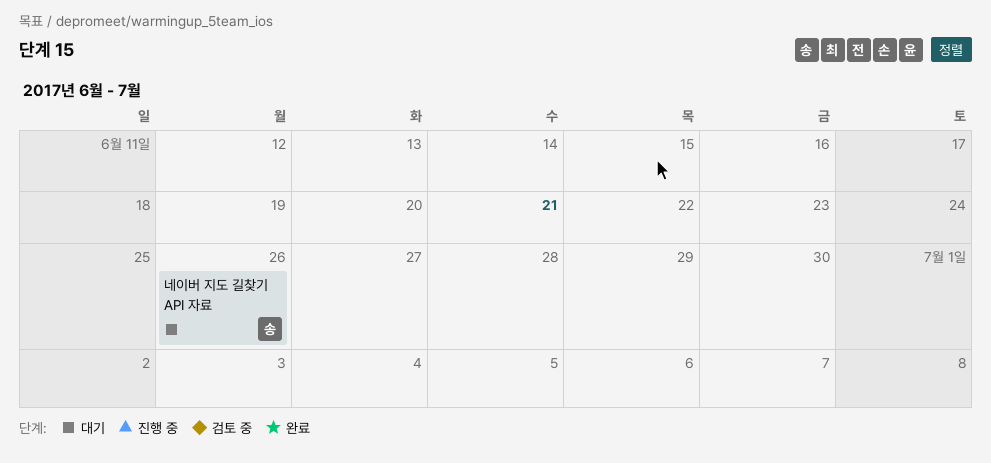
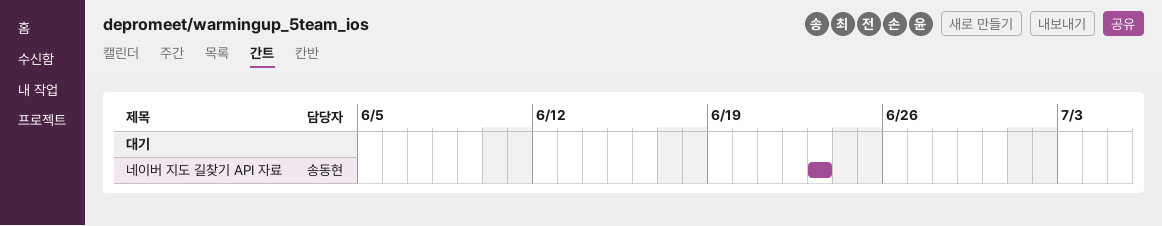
네이버 지도 길찾기 API 자료, due: Jun 26 -> Jun 23

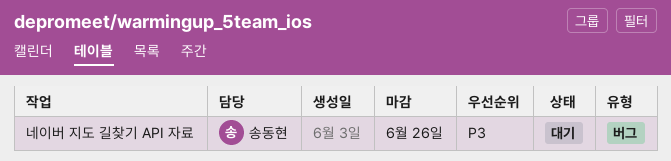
네이버 지도 길찾기 API 자료, due: Jun 23 -> Jun 26

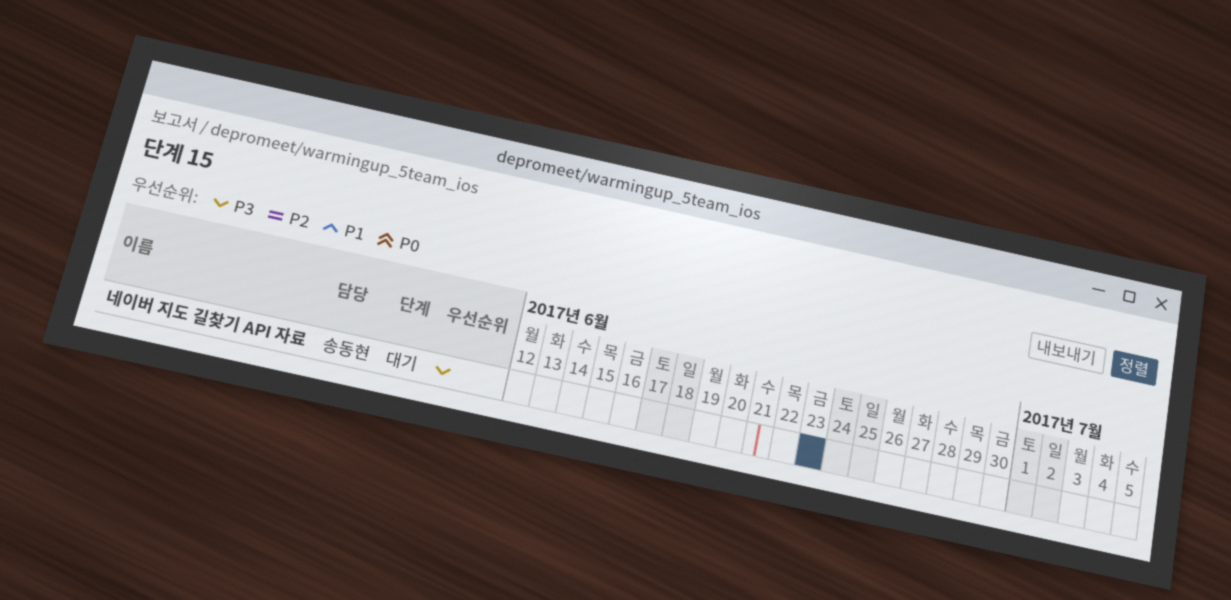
네이버 지도 길찾기 API 자료, due: Jun 26 -> Jun 23

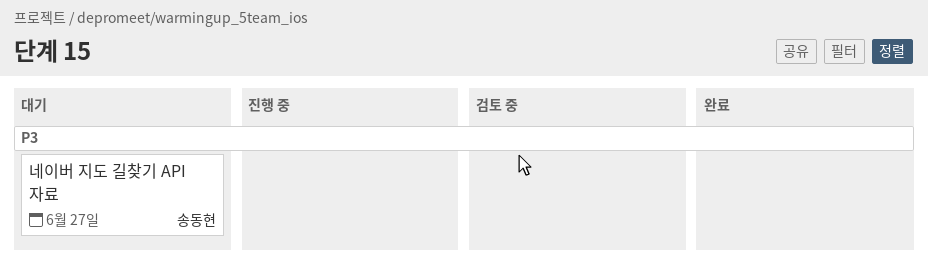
네이버 지도 길찾기 API 자료, due: Jun 23 -> Jun 27

